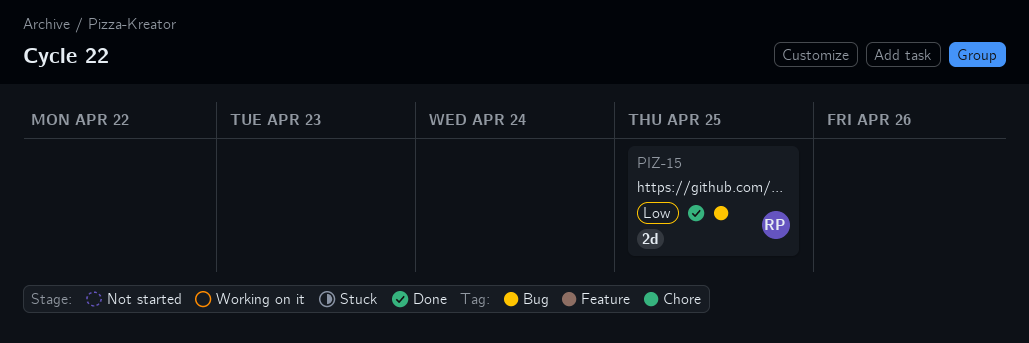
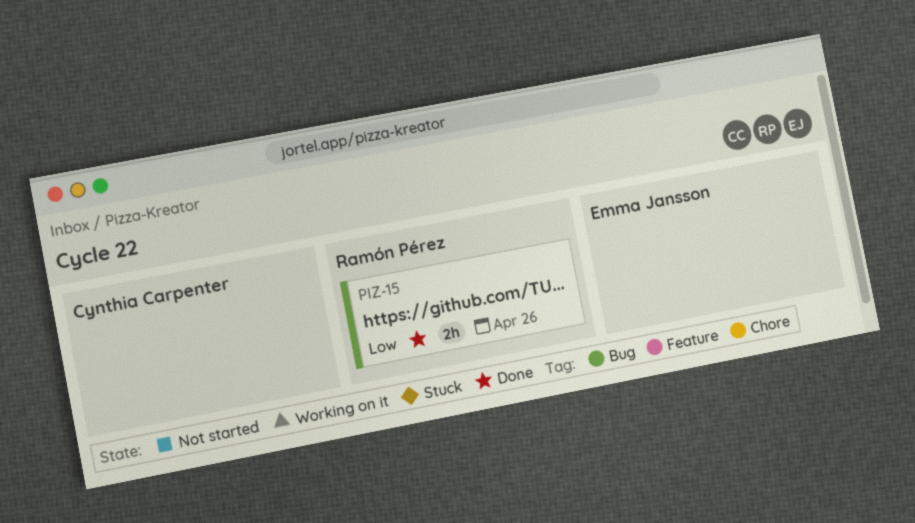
PIZ-15, estimate: 2d -> 2h
PIZ-15, due: Apr 25 -> Apr 26

